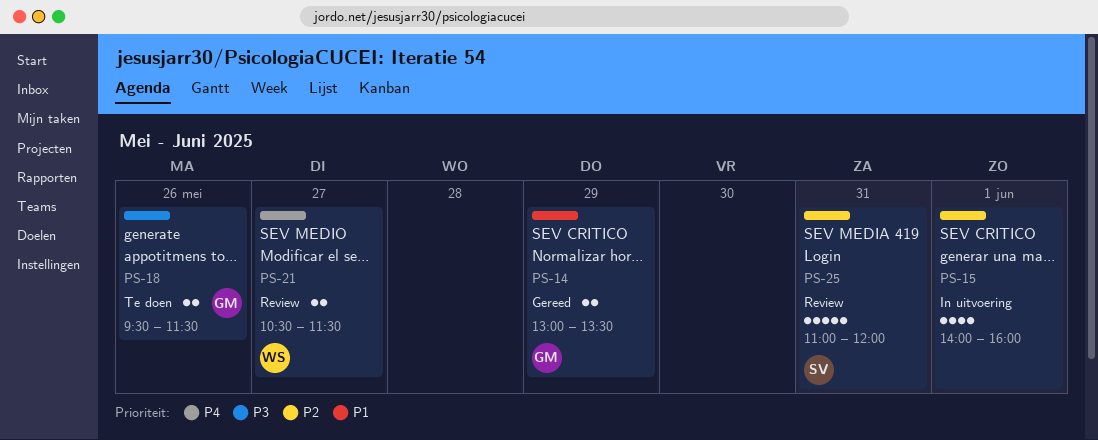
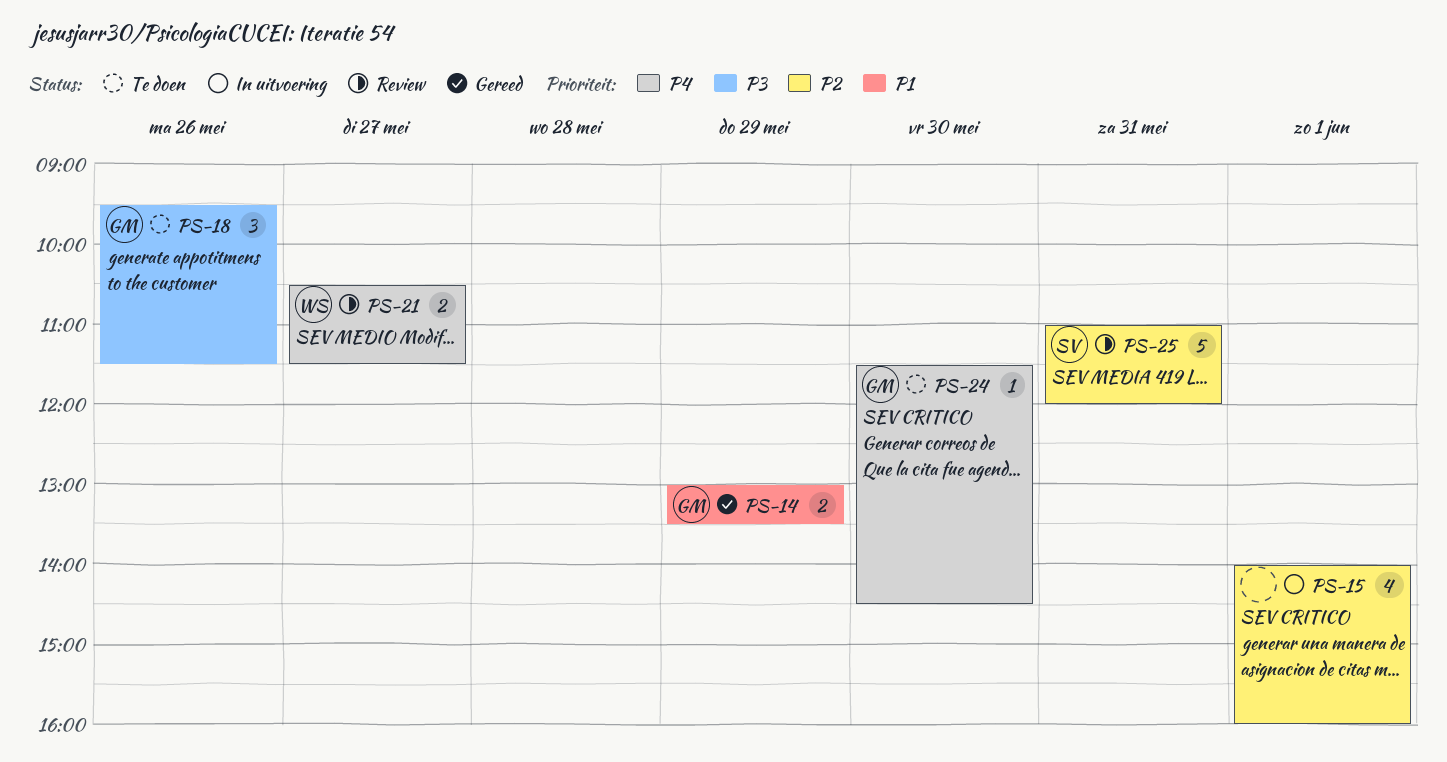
PS-18, estimate: 2 -> 3
PS-24: none -> present

